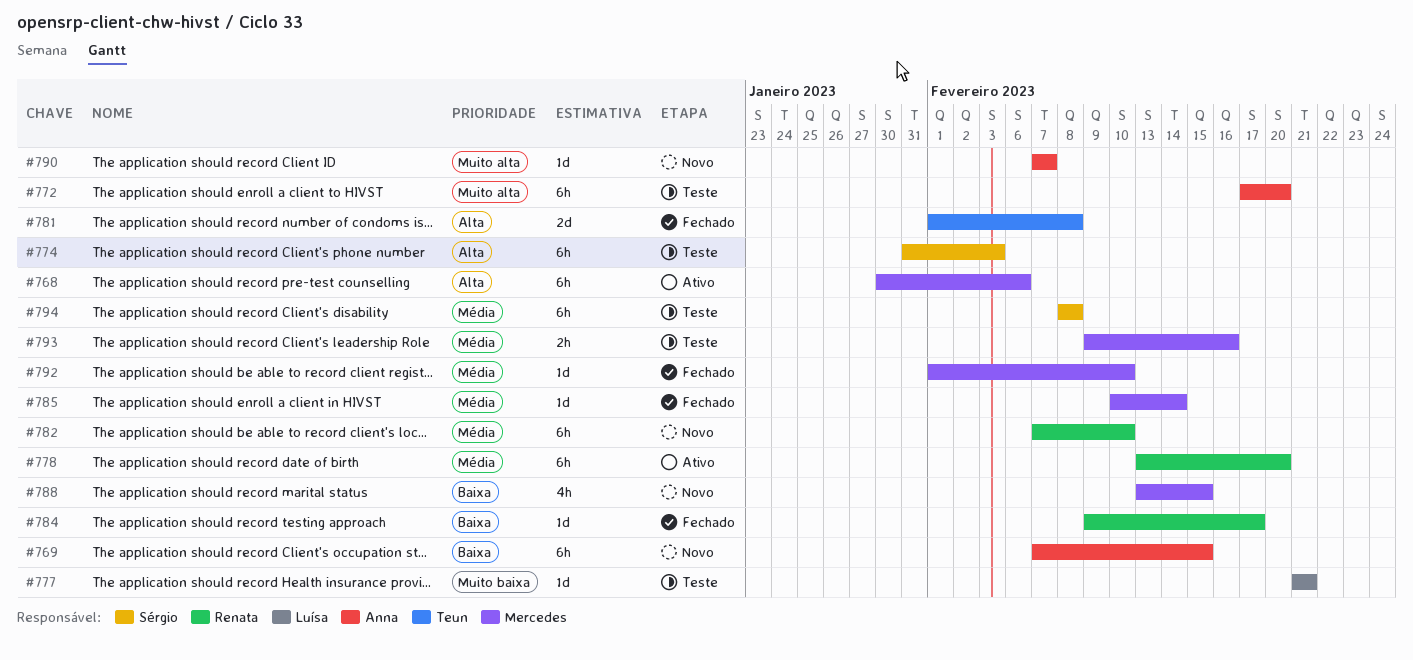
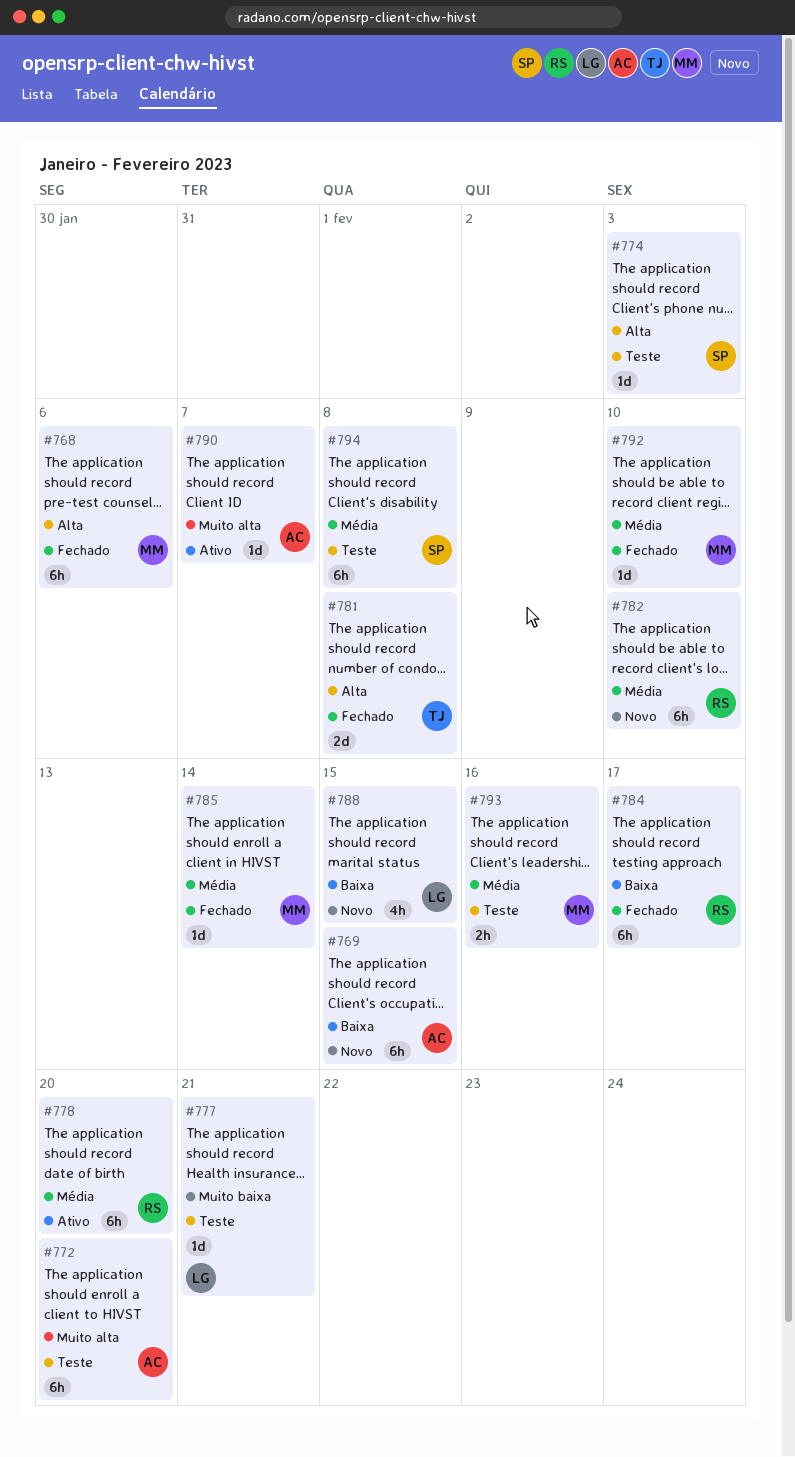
#768, status: Ativo -> Fechado
#774, estimate: 6h -> 1d
#784, estimate: 1d -> 6h
#788, owner: Mercedes -> Luísa
#790, status: Novo -> Ativo

